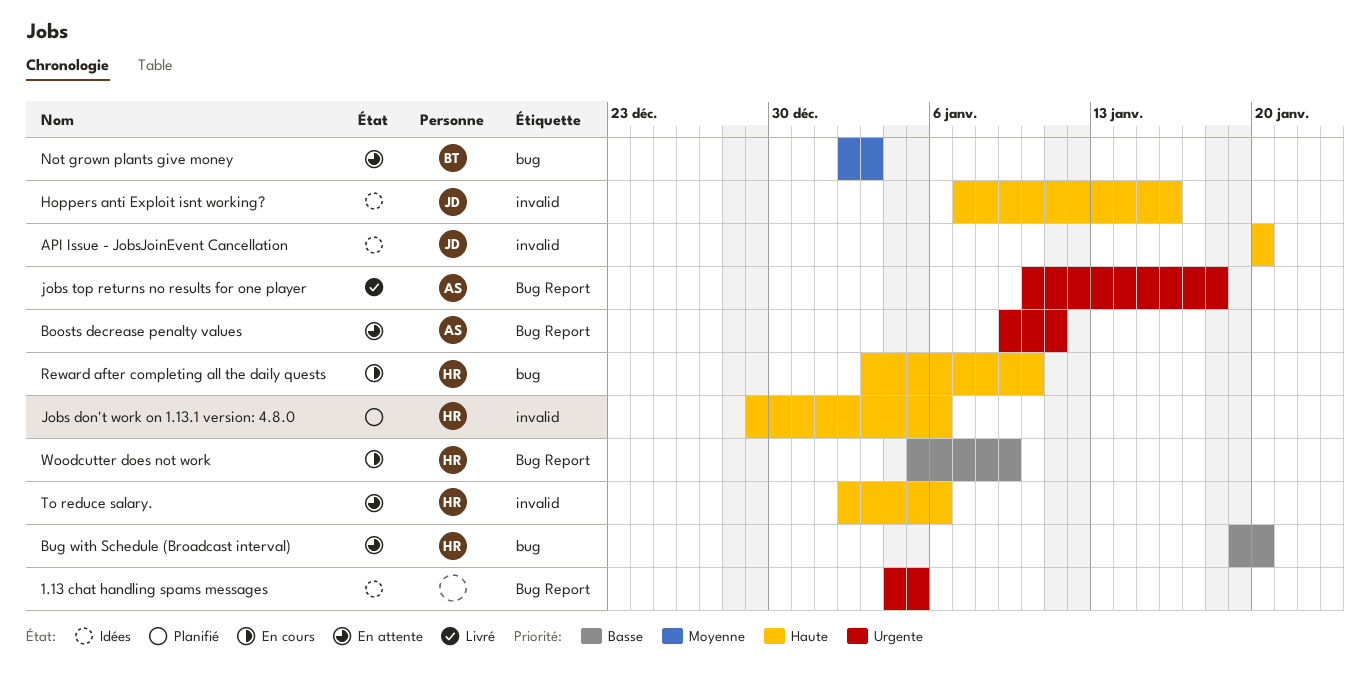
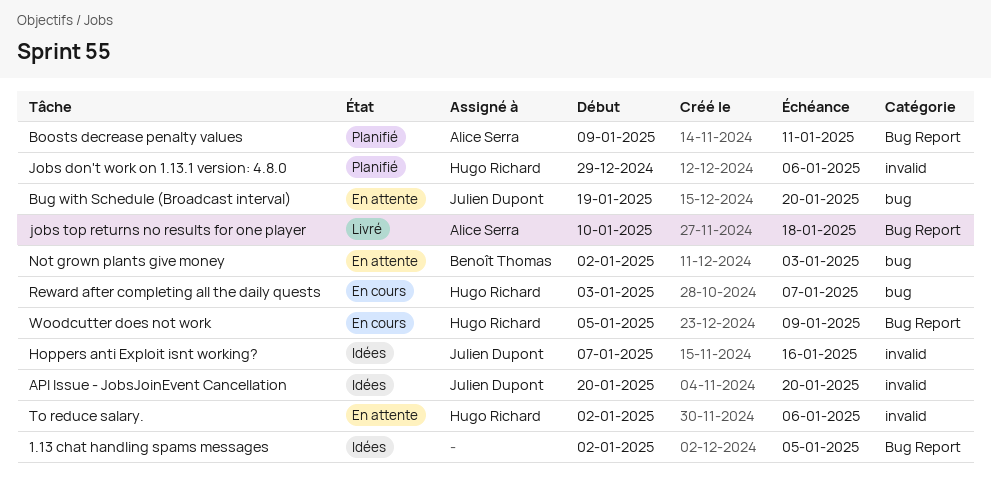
1.13 chat handling spams messages, start: Jan 4 -> Jan 2
Boosts decrease penalty values, status: En attente -> Planifié
Bug with Schedule (Broadcast interval), owner: Hugo Richard -> Julien Dupont
Reward after completing all the daily quests, due: Jan 10 -> Jan 7

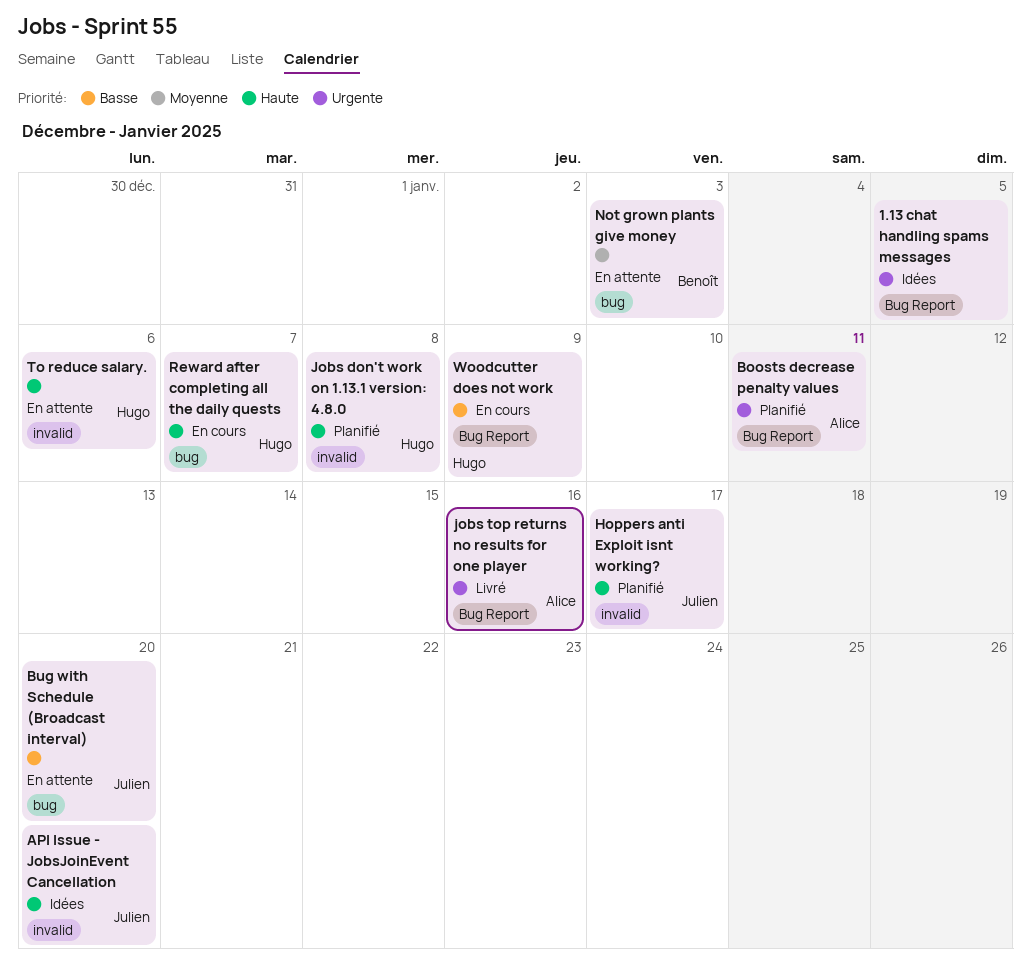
Hoppers anti Exploit isnt working?, status: Idées -> Planifié
Hoppers anti Exploit isnt working?, due: Jan 16 -> Jan 17
Jobs don't work on 1.13.1 version: 4.8.0, due: Jan 6 -> Jan 8
jobs top returns no results for one player, due: Jan 18 -> Jan 16

